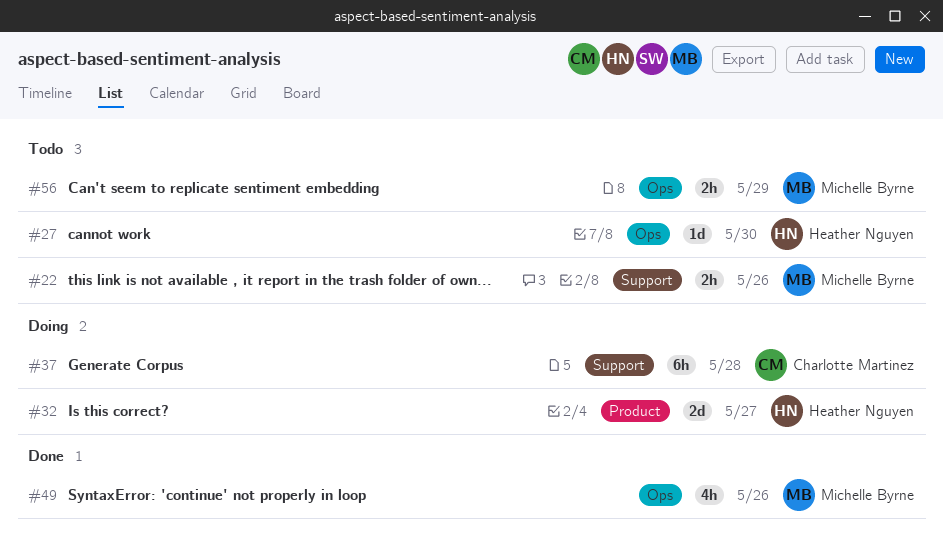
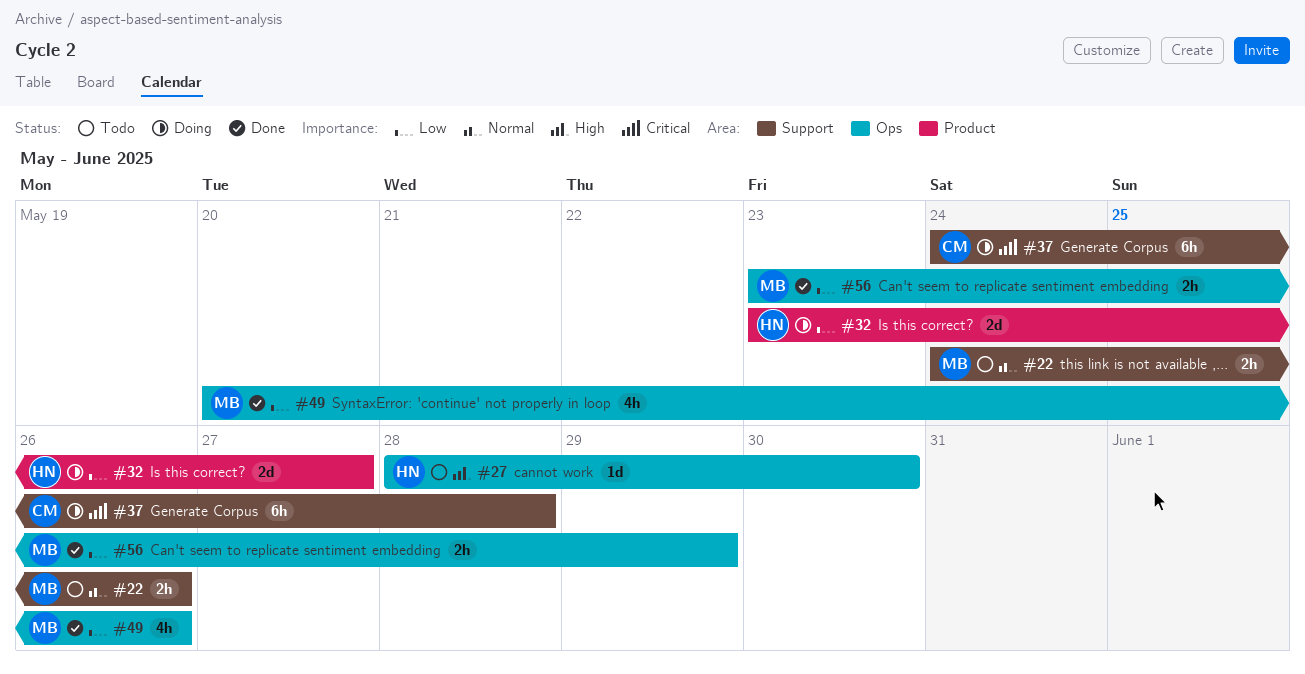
#56, status: Todo -> Done

